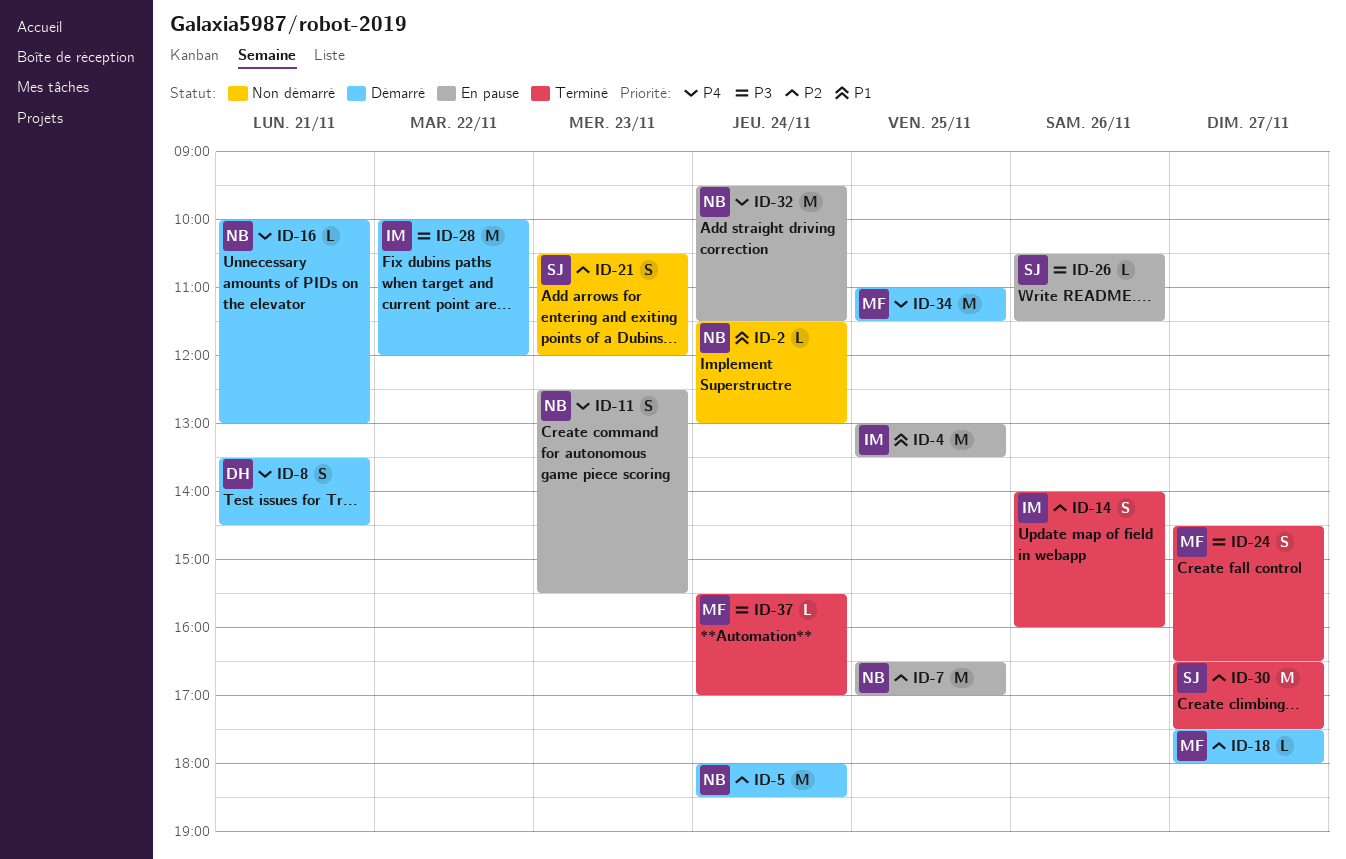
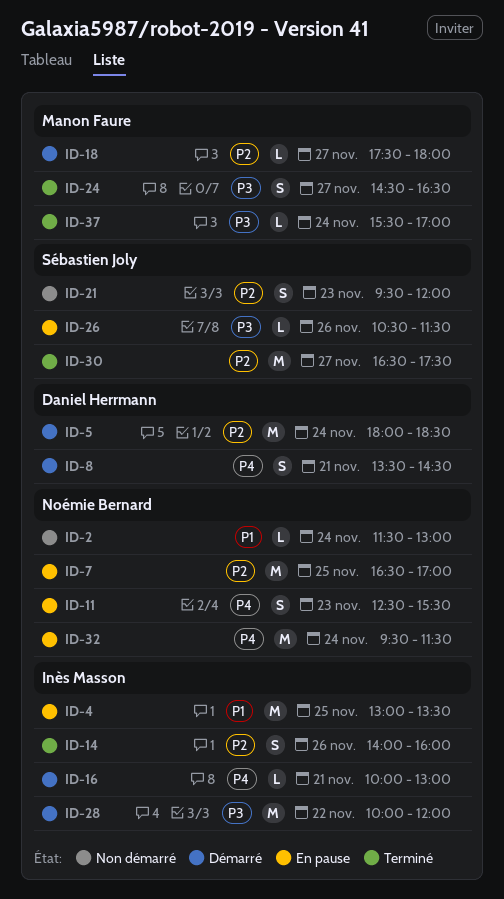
ID-5, owner: Noémie Bernard -> Daniel Herrmann
ID-16, owner: Noémie Bernard -> Inès Masson
ID-21, begins: 10:30 -> 09:30
ID-34: present -> none

